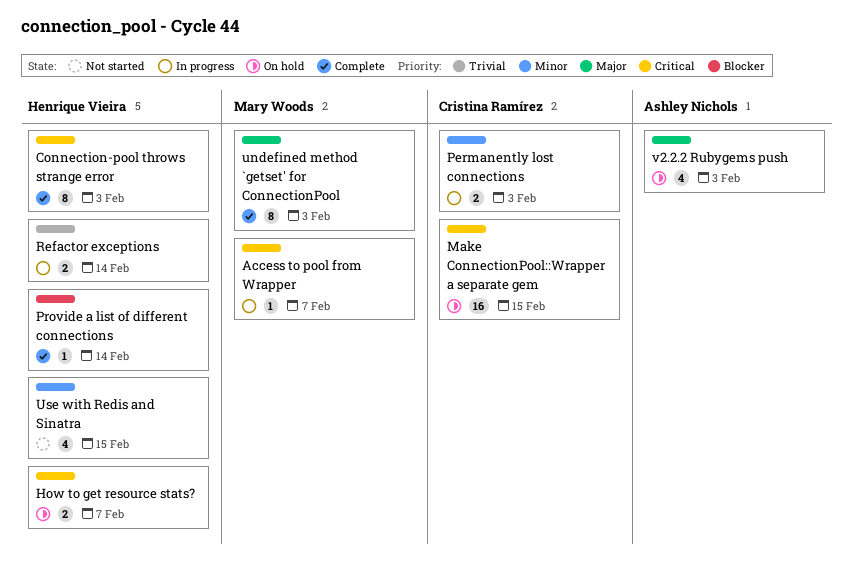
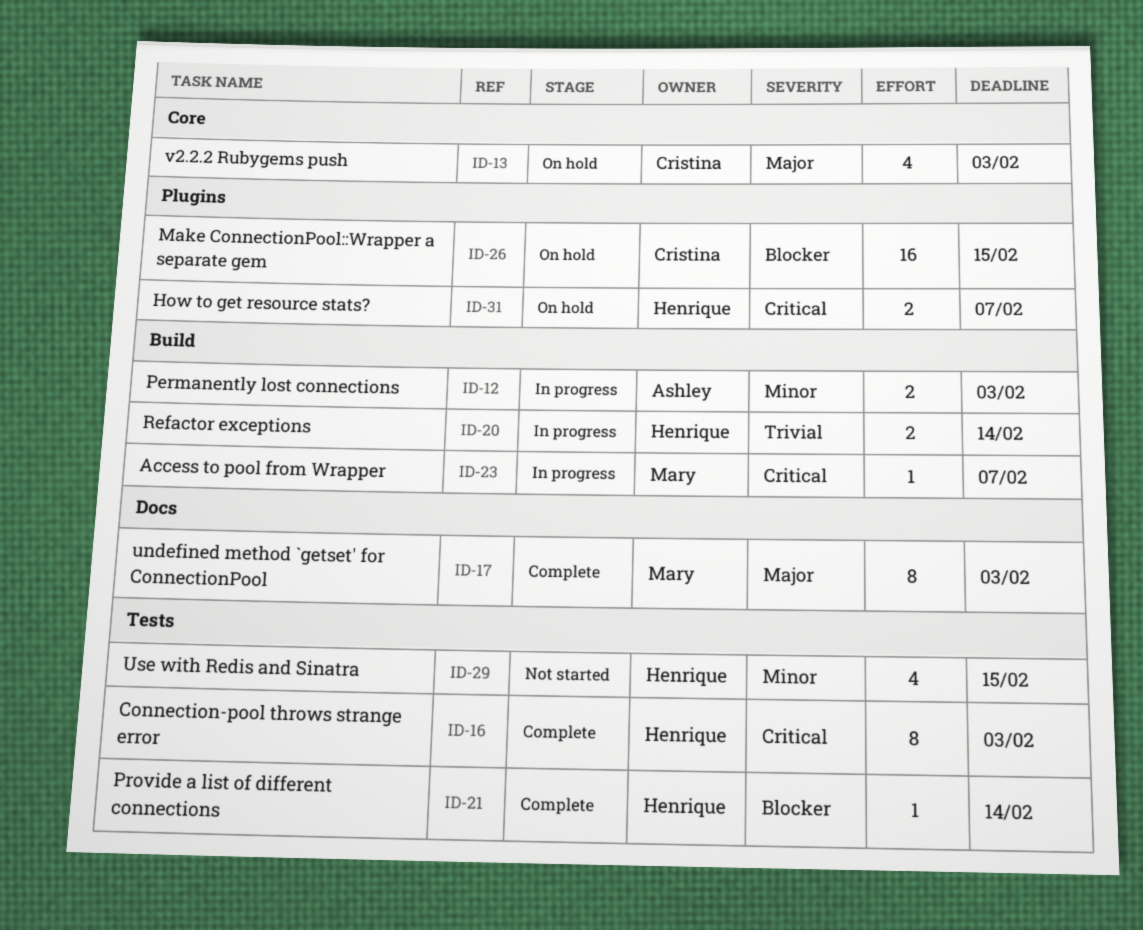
Make ConnectionPool::Wrapper a separate gem, priority: Critical -> Blocker
Permanently lost connections, owner: Cristina Ramírez -> Ashley Nichols
v2.2.2 Rubygems push, owner: Ashley Nichols -> Cristina Ramírez

